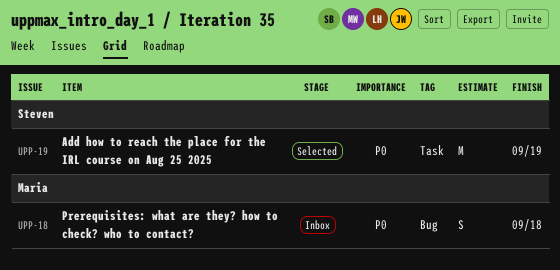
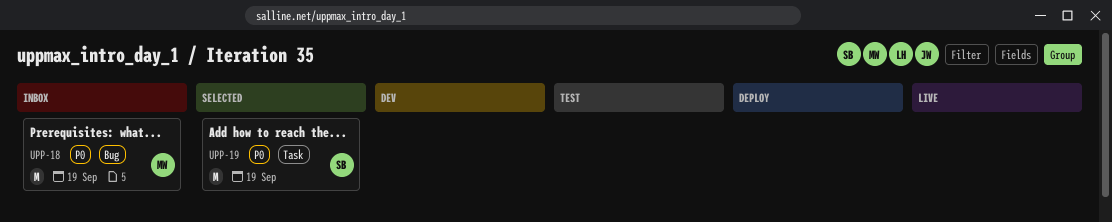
UPP-18, estimate: S -> M
UPP-18, due: Sep 18 -> Sep 19

